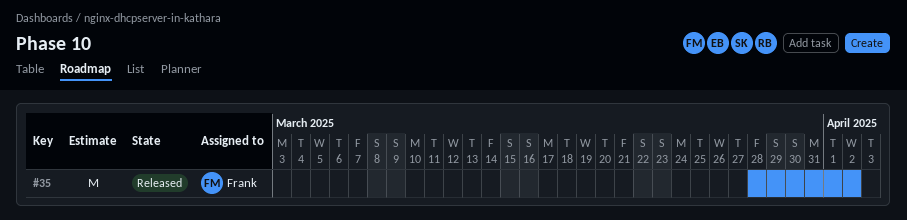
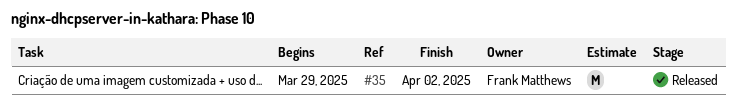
#35, start: Mar 28 -> Mar 29

